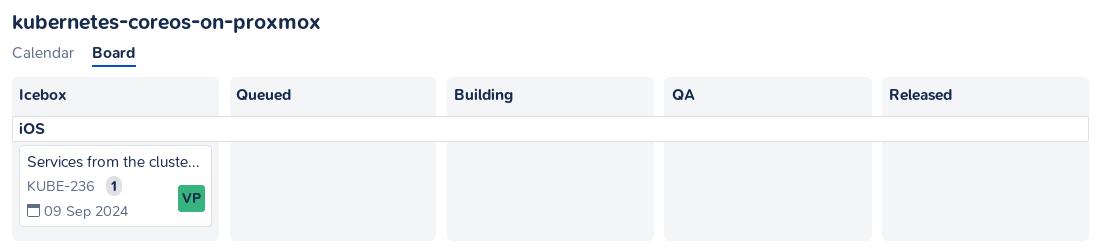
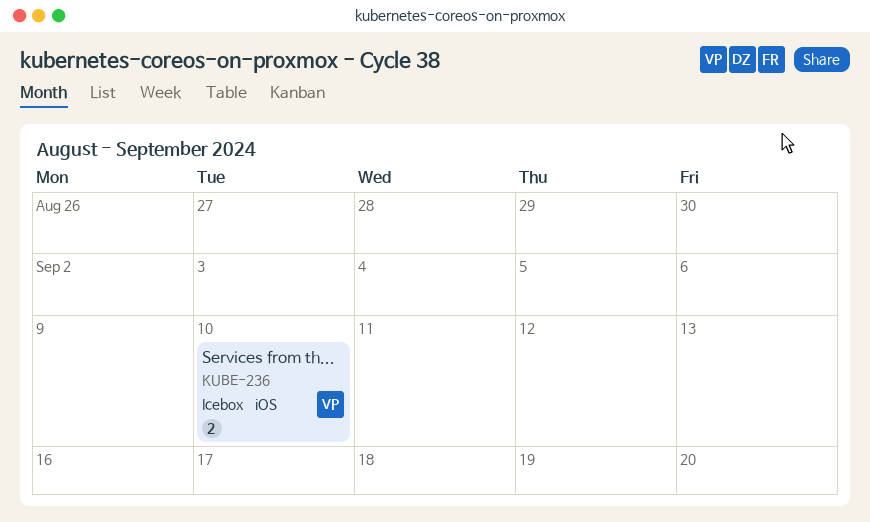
KUBE-236, estimate: 1 -> 2
KUBE-236, due: Sep 9 -> Sep 10

